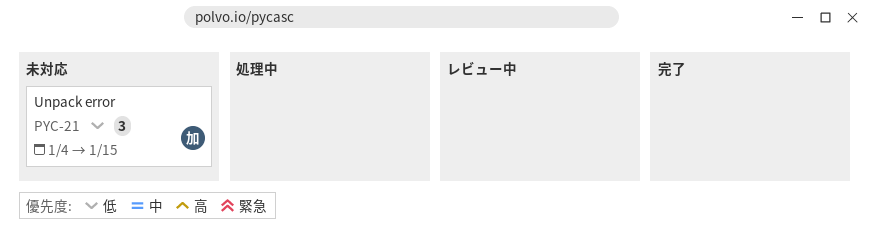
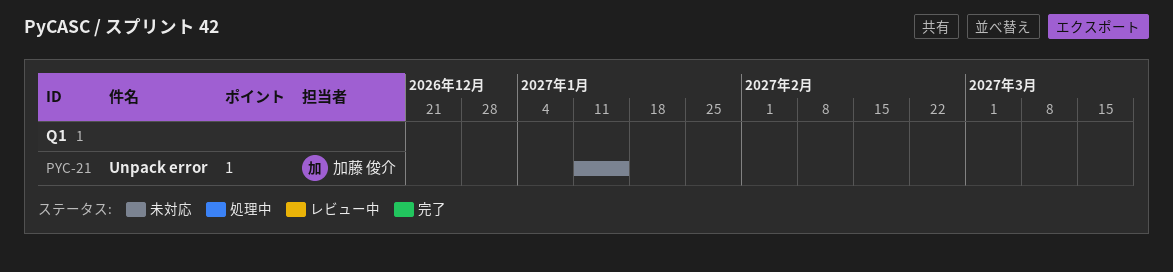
PYC-21, estimate: 3 -> 1
PYC-21, start: Jan 4 -> Jan 11

